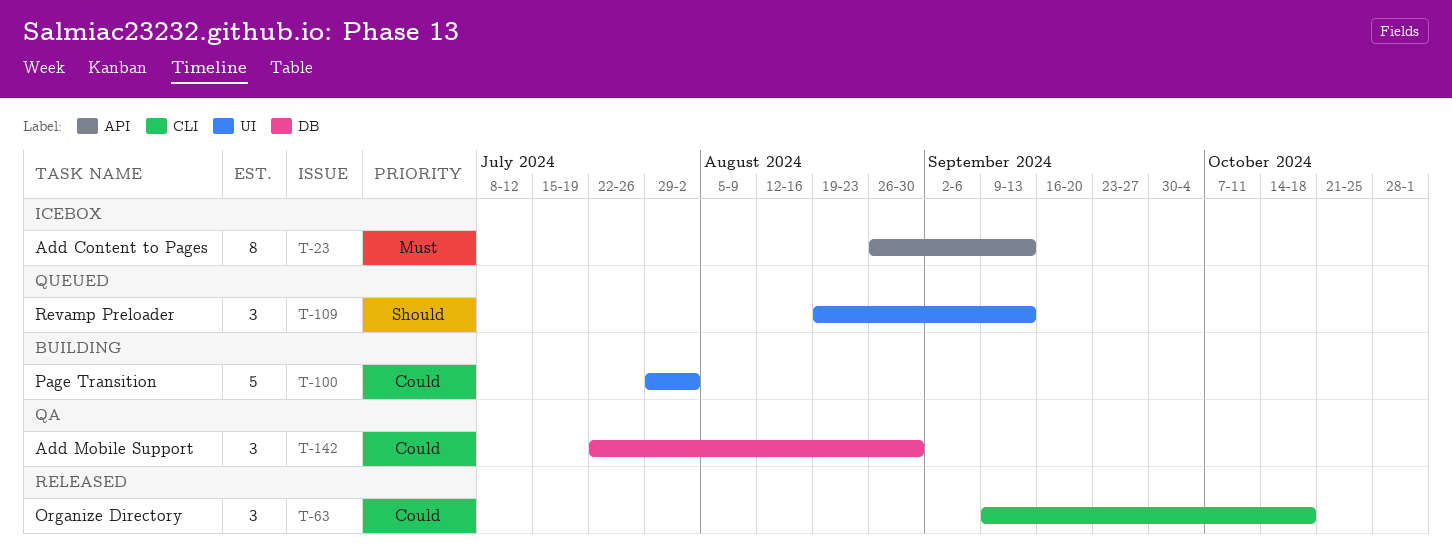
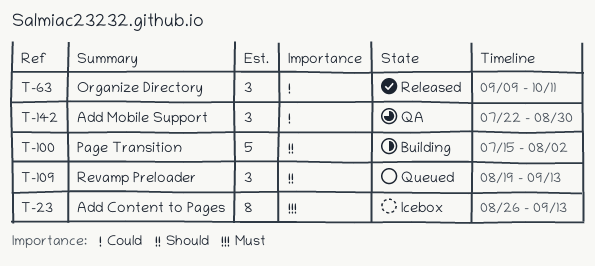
T-63, due: Oct 18 -> Oct 11
T-100, priority: Could -> Should
T-100, start: Jul 29 -> Jul 15

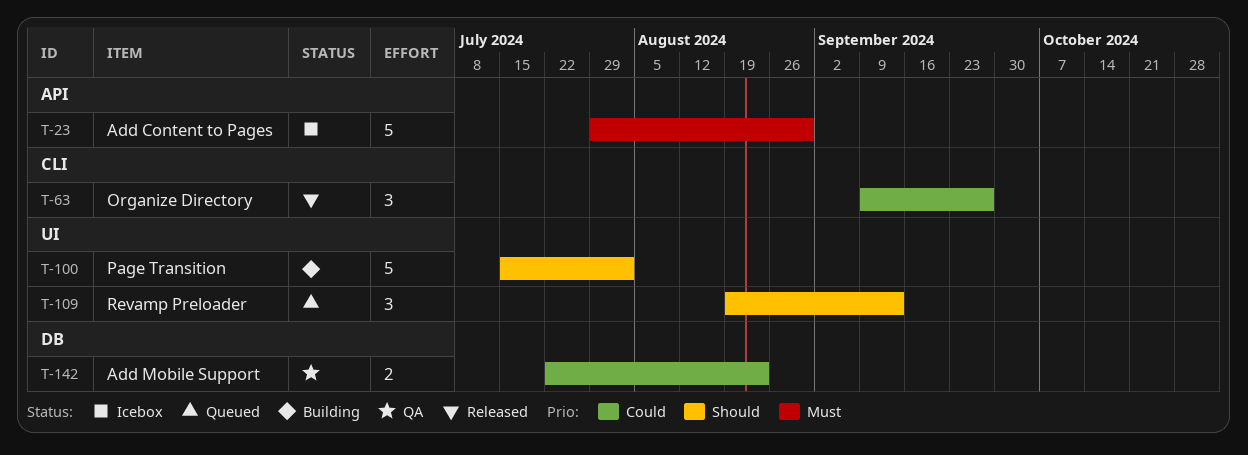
T-23, estimate: 8 -> 5
T-23, start: Aug 26 -> Jul 29
T-23, due: Sep 13 -> Aug 30
T-63, due: Oct 11 -> Sep 27
T-142, estimate: 3 -> 2
T-142, due: Aug 30 -> Aug 23

